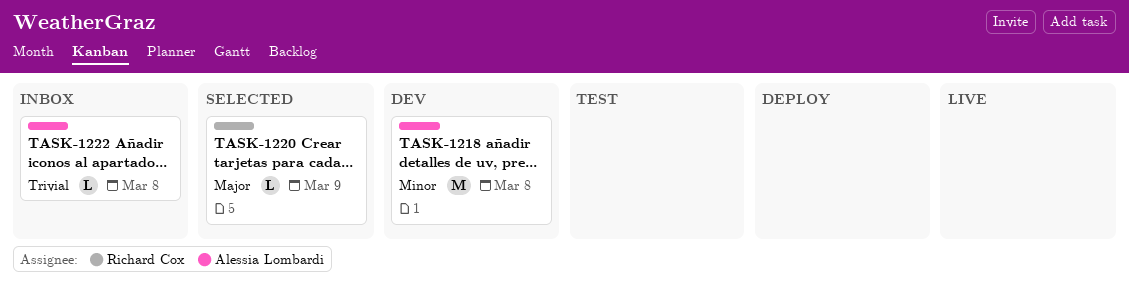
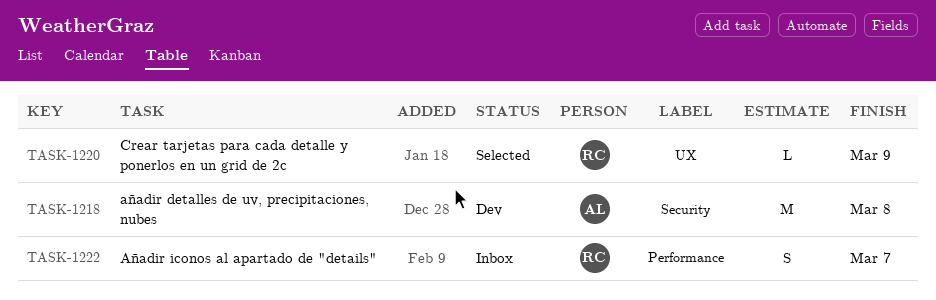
TASK-1222, owner: Alessia Lombardi -> Richard Cox
TASK-1222, estimate: L -> S
TASK-1222, due: Mar 8 -> Mar 7

